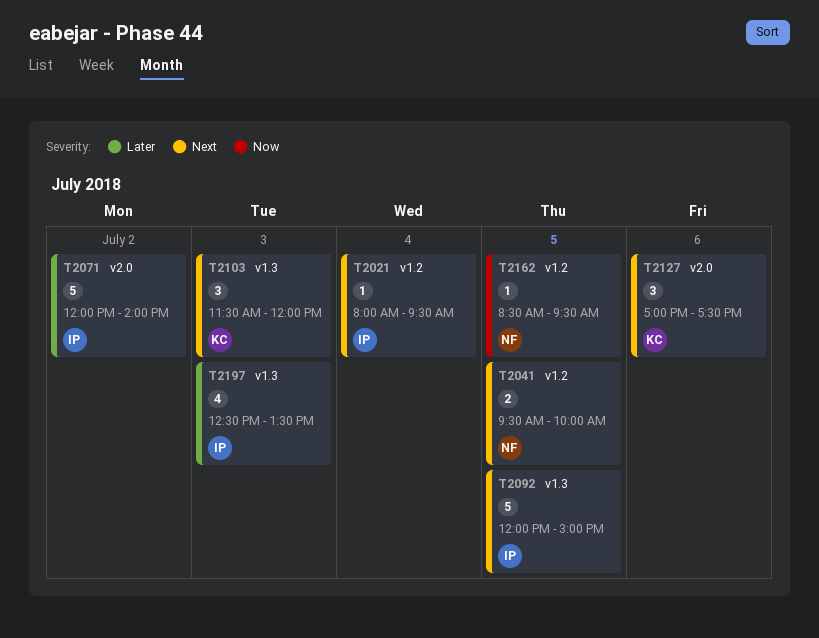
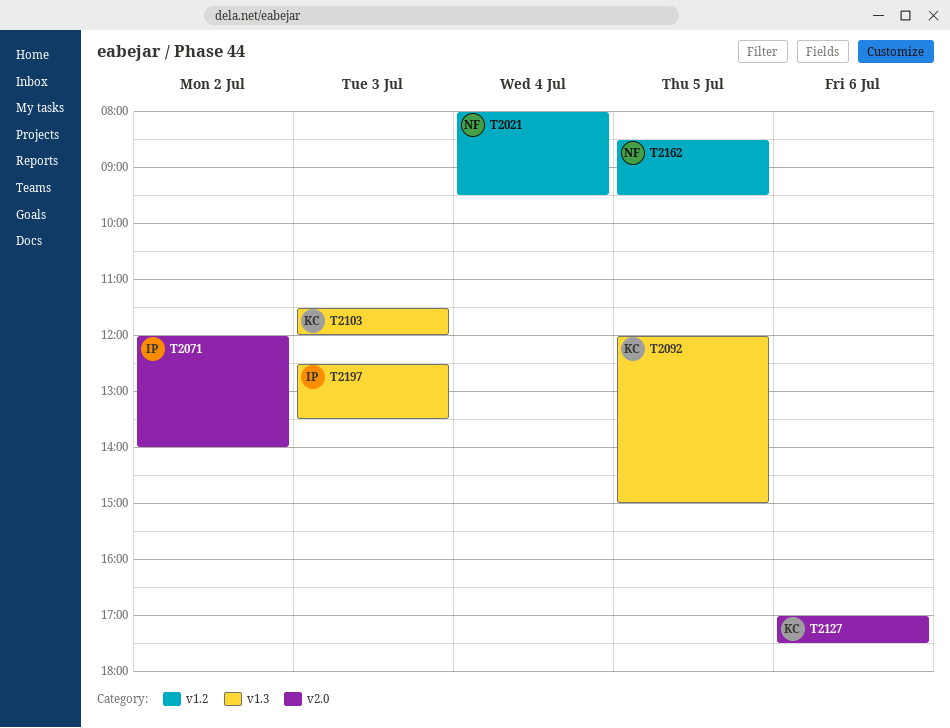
T2021, owner: IP -> NF
T2041: present -> none
T2092, owner: IP -> KC

